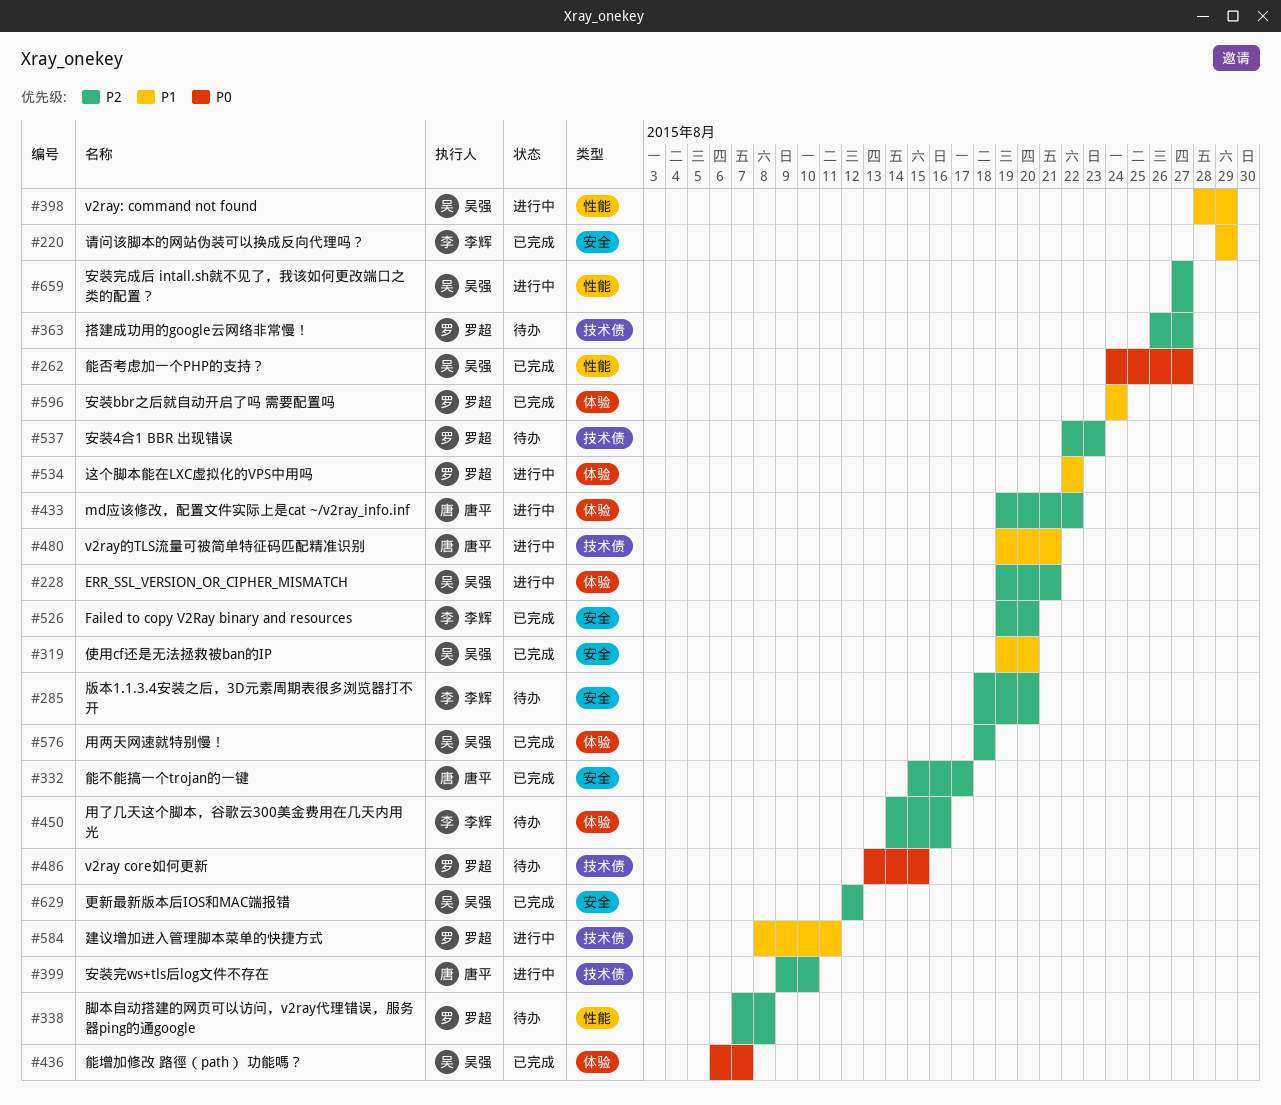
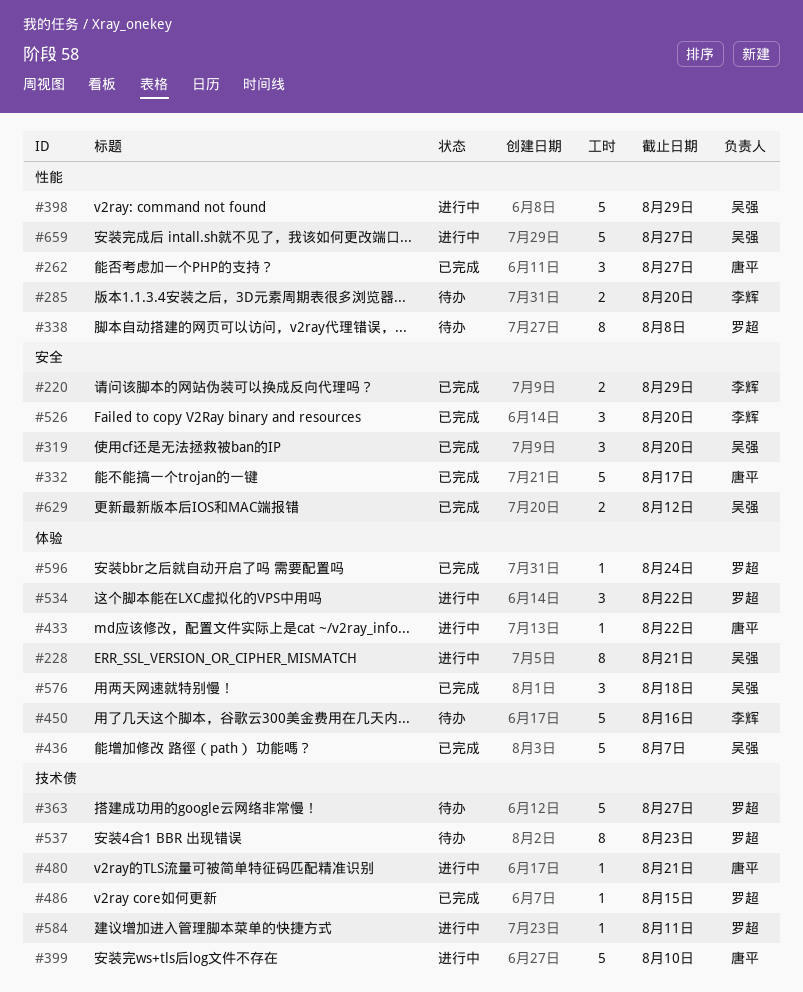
#262, owner: 吴强 -> 唐平
#285, label: 安全 -> 性能
#486, status: 待办 -> 已完成

